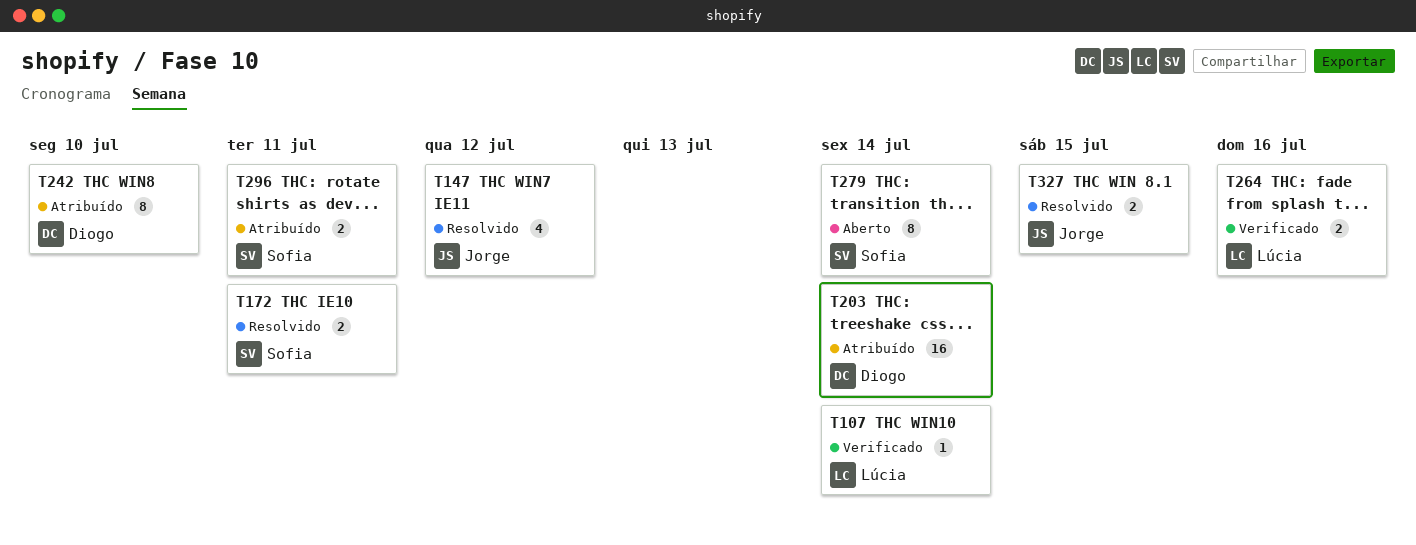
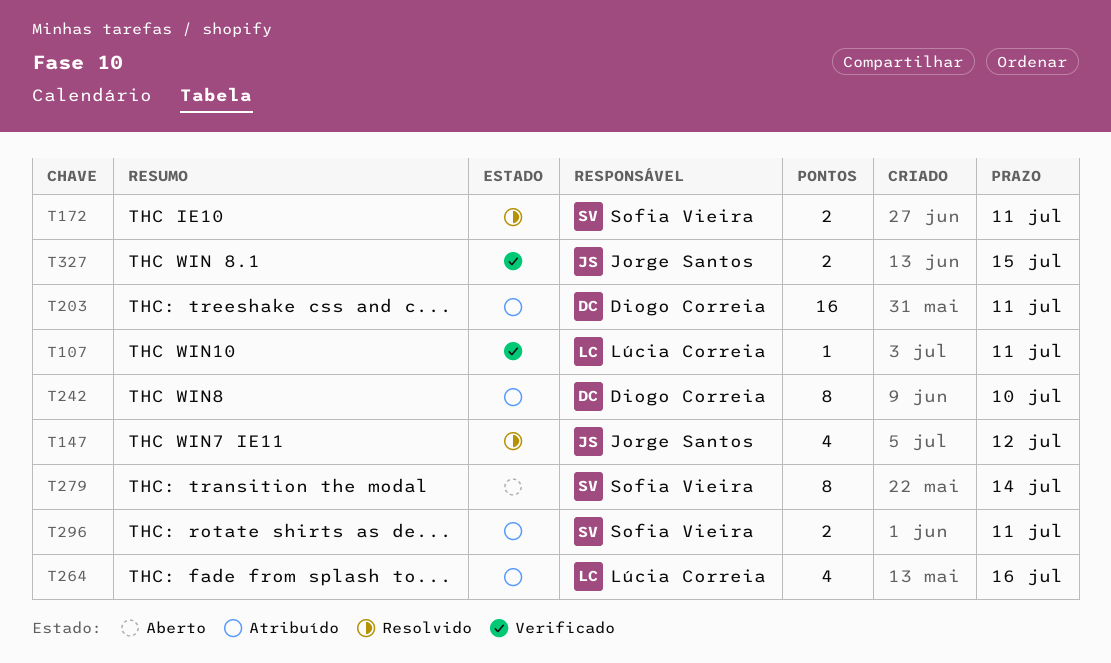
T107, due: Jul 14 -> Jul 11
T203, due: Jul 14 -> Jul 11
T264, status: Verificado -> Atribuído
T264, estimate: 2 -> 4
T327, status: Resolvido -> Verificado

